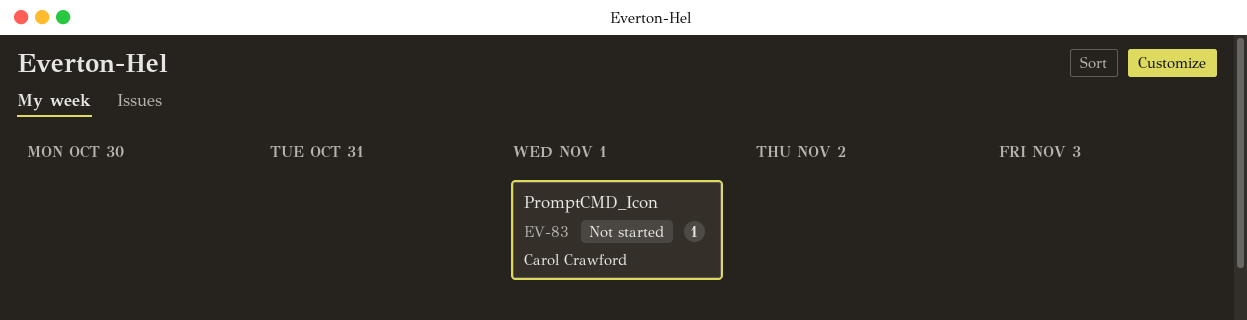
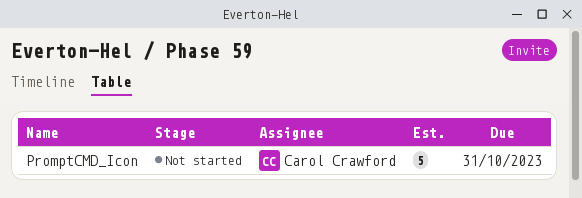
PromptCMD_Icon, estimate: 1 -> 5
PromptCMD_Icon, due: Nov 1 -> Oct 31

